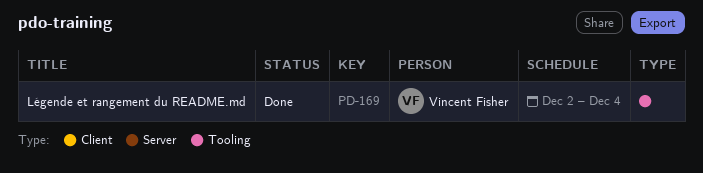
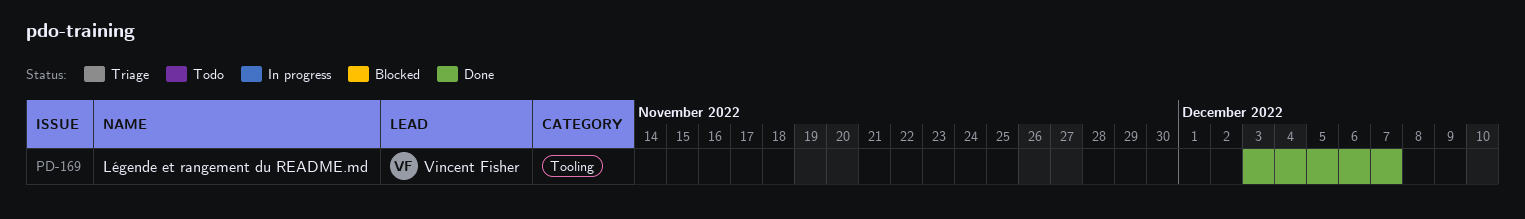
PD-169, start: Dec 2 -> Dec 3
PD-169, due: Dec 4 -> Dec 7

